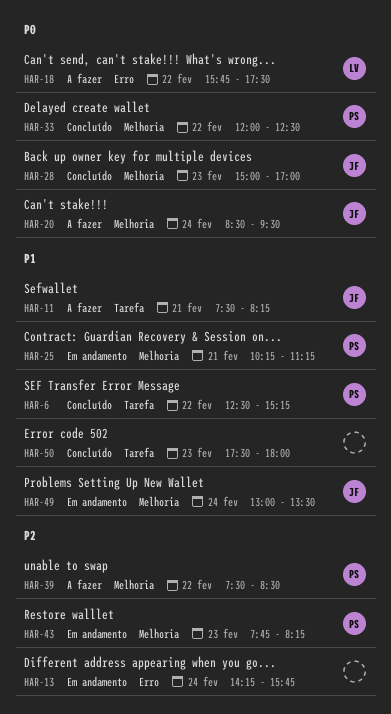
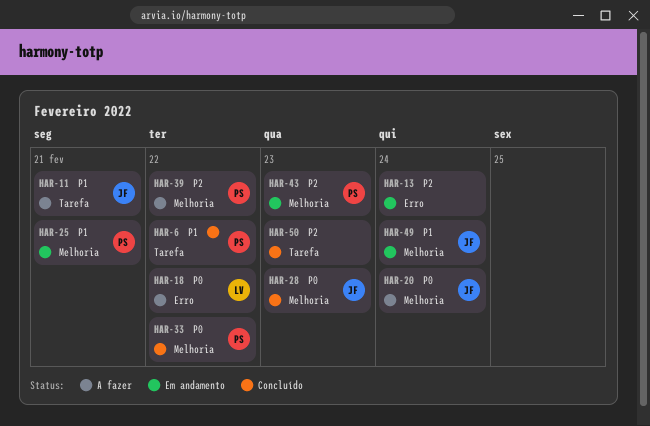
HAR-50, priority: P1 -> P2

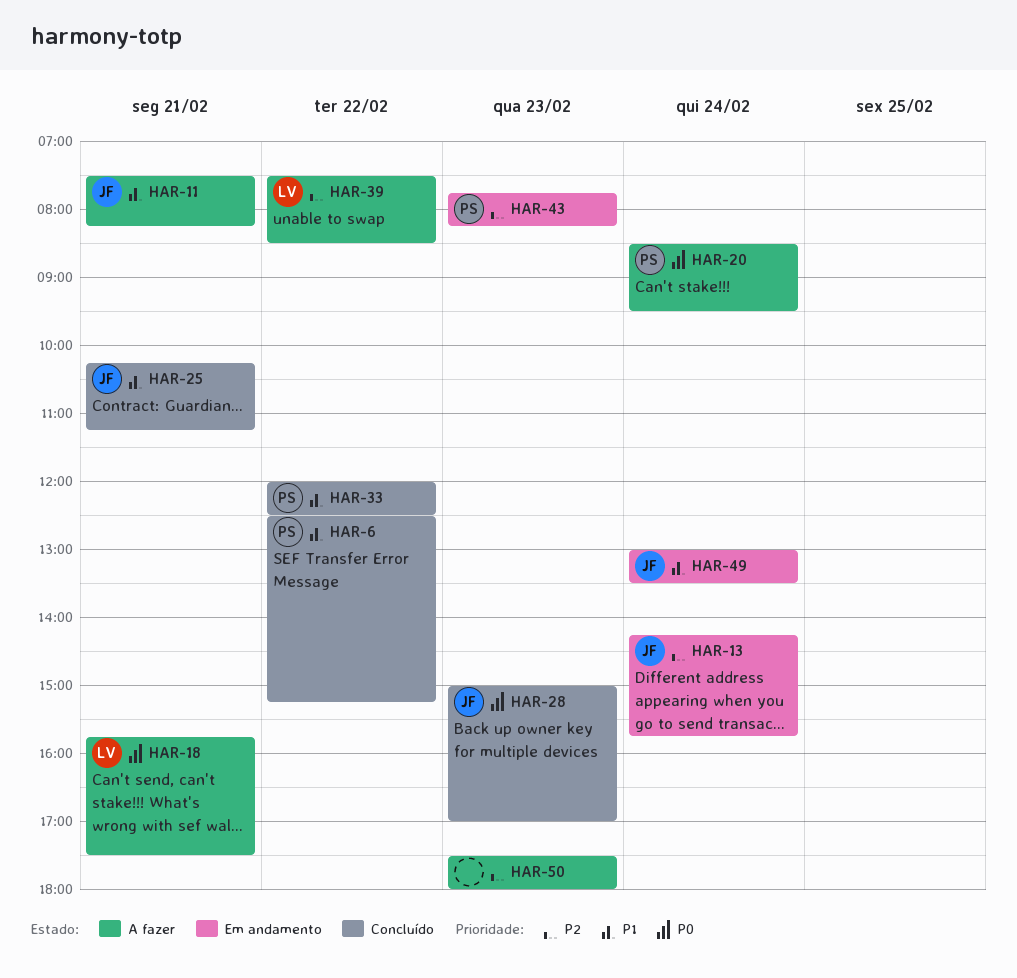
HAR-13, owner: none -> JF
HAR-18, day: Feb 22 -> Feb 21
HAR-20, owner: JF -> PS
HAR-25, status: Em andamento -> Concluído
HAR-25, owner: PS -> JF
HAR-33, priority: P0 -> P1
HAR-39, owner: PS -> LV
HAR-50, status: Concluído -> A fazer

